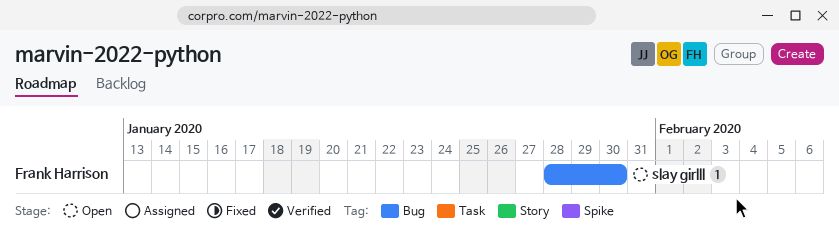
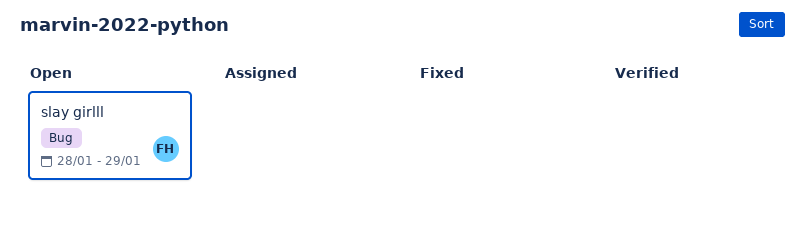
slay girlll, due: Jan 30 -> Jan 29

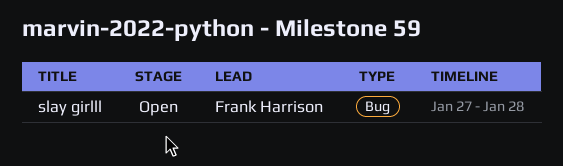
slay girlll, start: Jan 28 -> Jan 27
slay girlll, due: Jan 29 -> Jan 28

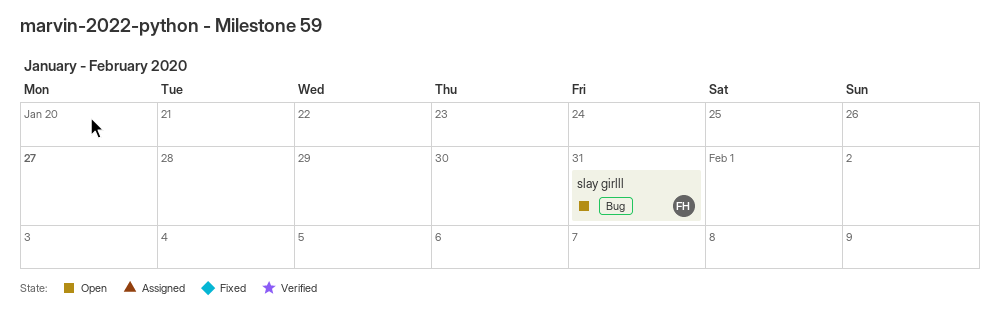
slay girlll, due: Jan 28 -> Jan 31

